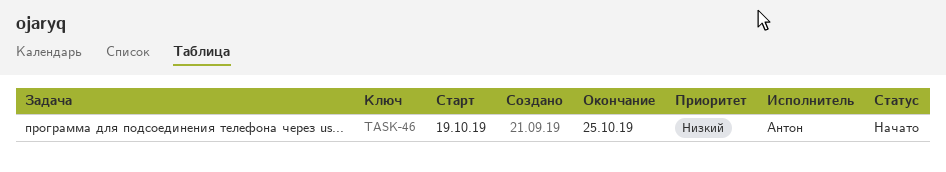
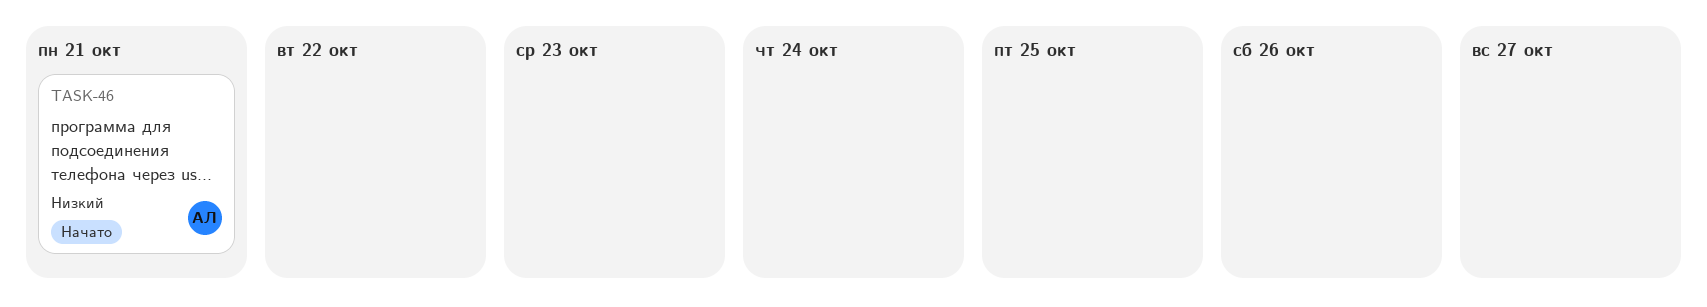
TASK-46, due: Oct 25 -> Oct 21

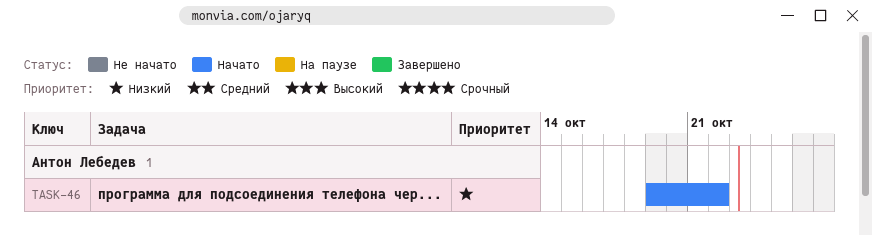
TASK-46, due: Oct 21 -> Oct 22

